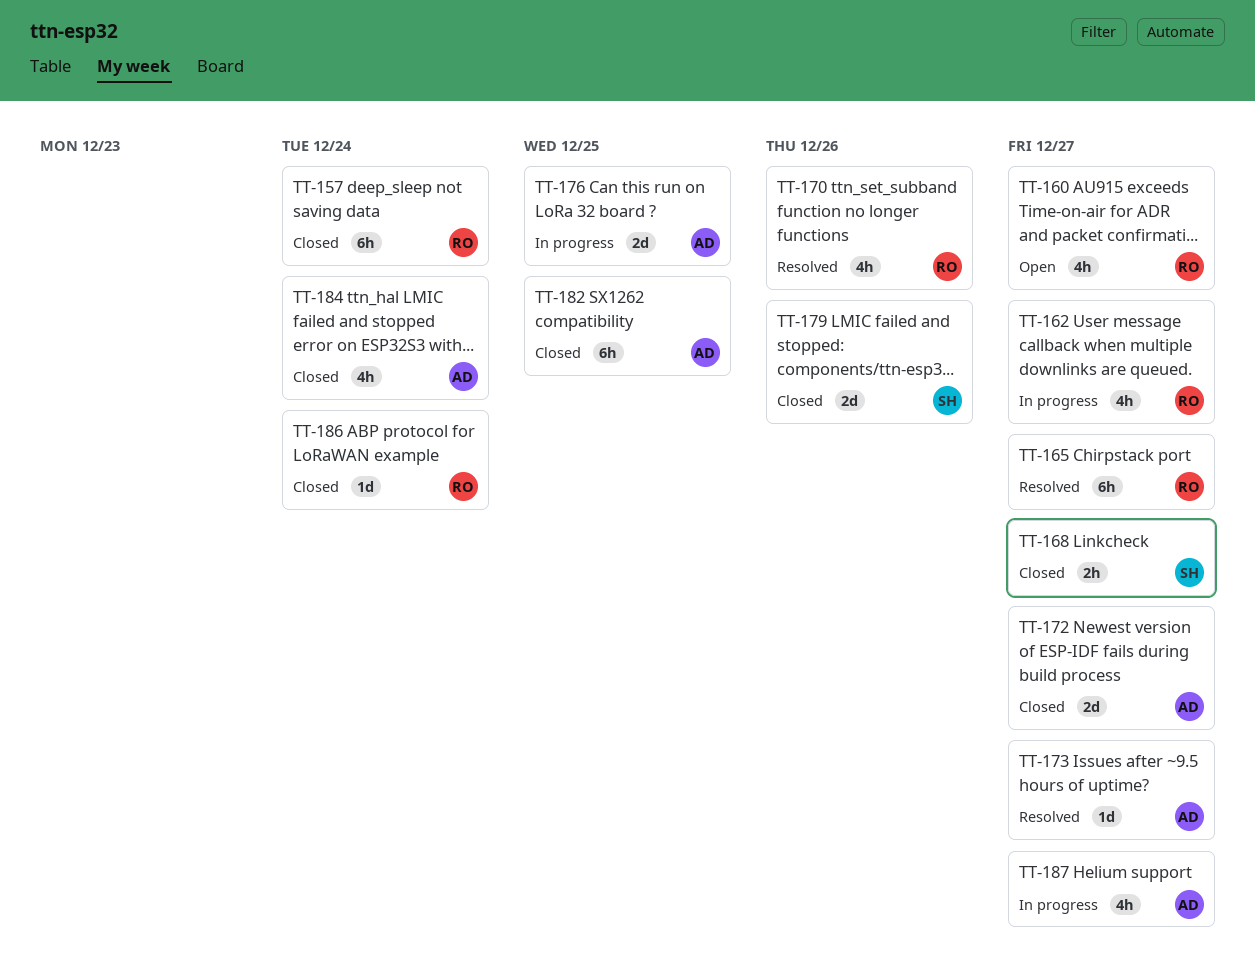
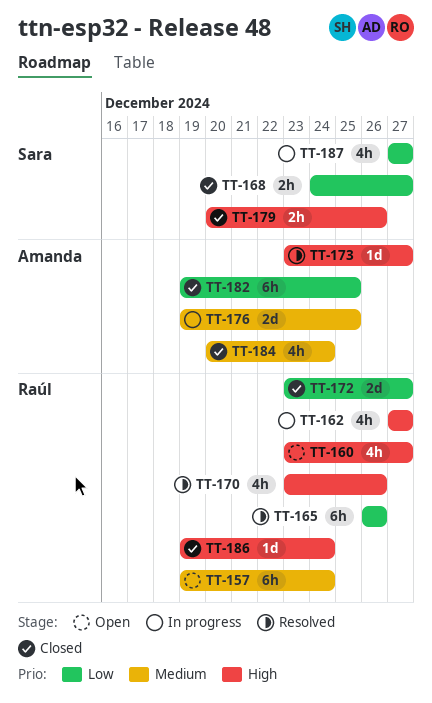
TT-157, status: Closed -> Open
TT-165, due: Dec 27 -> Dec 26
TT-172, owner: Amanda -> Raúl
TT-179, estimate: 2d -> 2h
TT-187, owner: Amanda -> Sara

